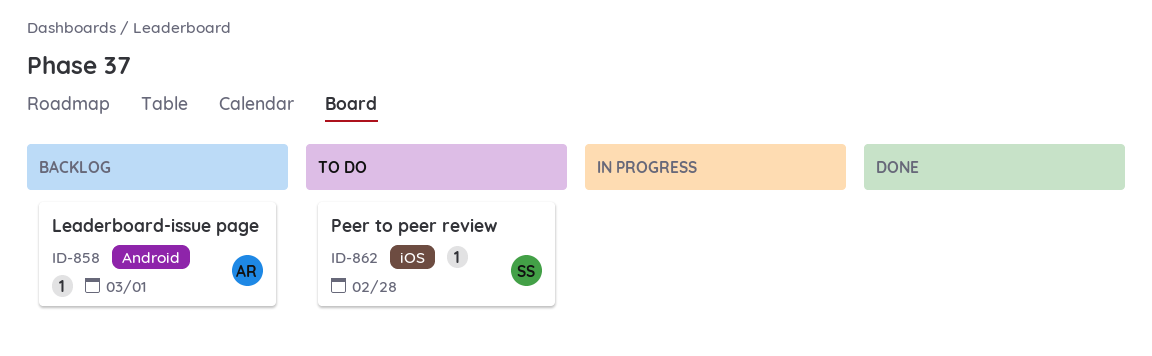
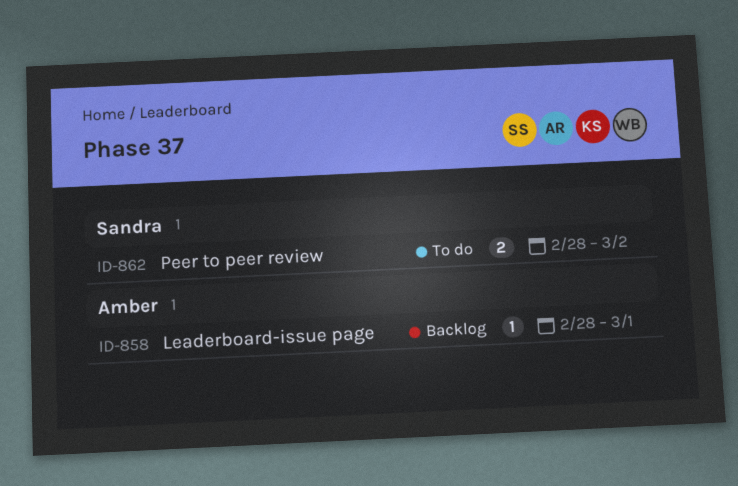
ID-862, estimate: 1 -> 2
ID-862, due: Feb 28 -> Mar 2

